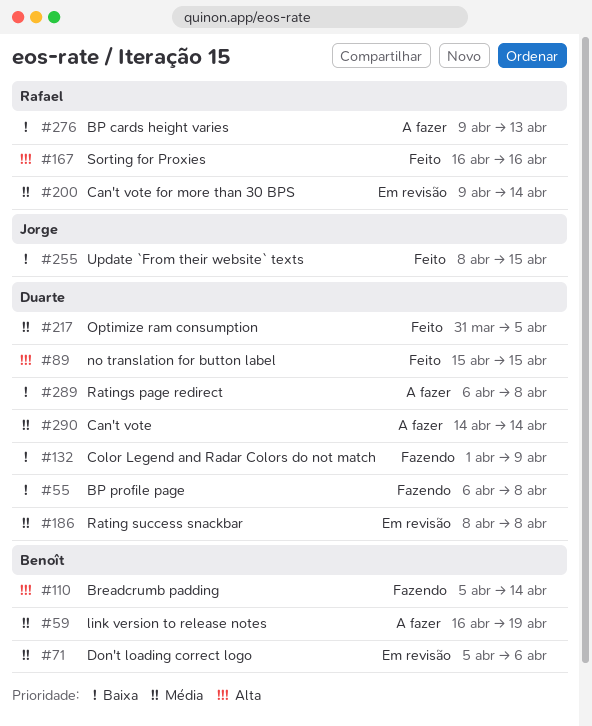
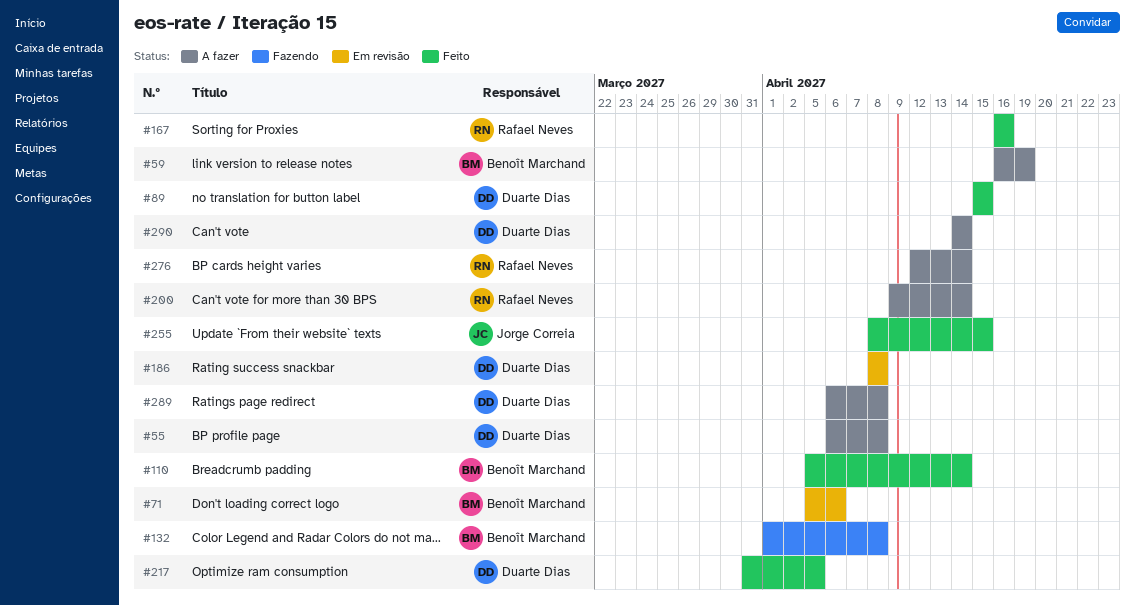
#55, status: Fazendo -> A fazer
#110, status: Fazendo -> Feito
#132, owner: Duarte Dias -> Benoît Marchand
#132, due: Apr 9 -> Apr 8
#200, status: Em revisão -> A fazer
#276, start: Apr 9 -> Apr 12
#276, due: Apr 13 -> Apr 14

